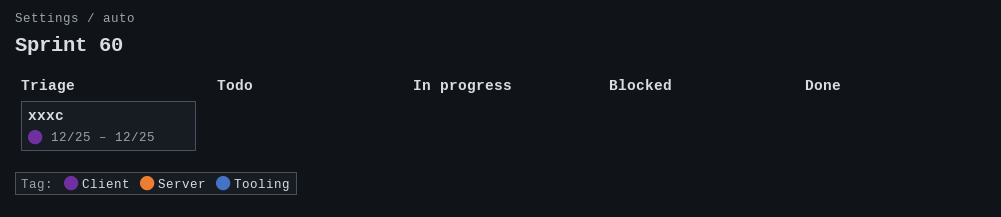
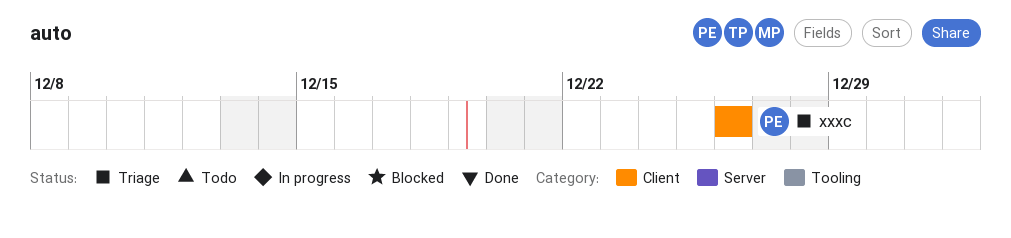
xxxc, start: Dec 25 -> Dec 26
xxxc, due: Dec 25 -> Dec 26

